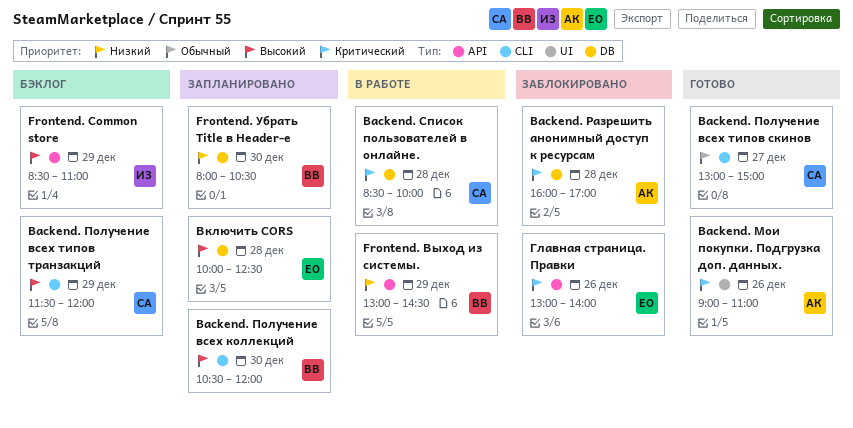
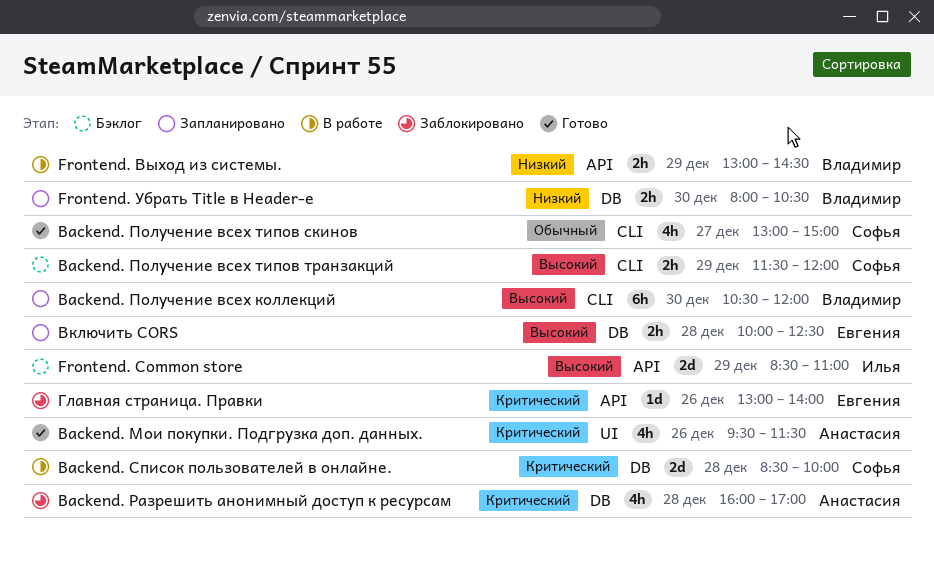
Backend. Мои покупки. Подгрузка доп. данных., begins: 09:00 -> 09:30
Backend. Мои покупки. Подгрузка доп. данных., ends: 11:00 -> 11:30

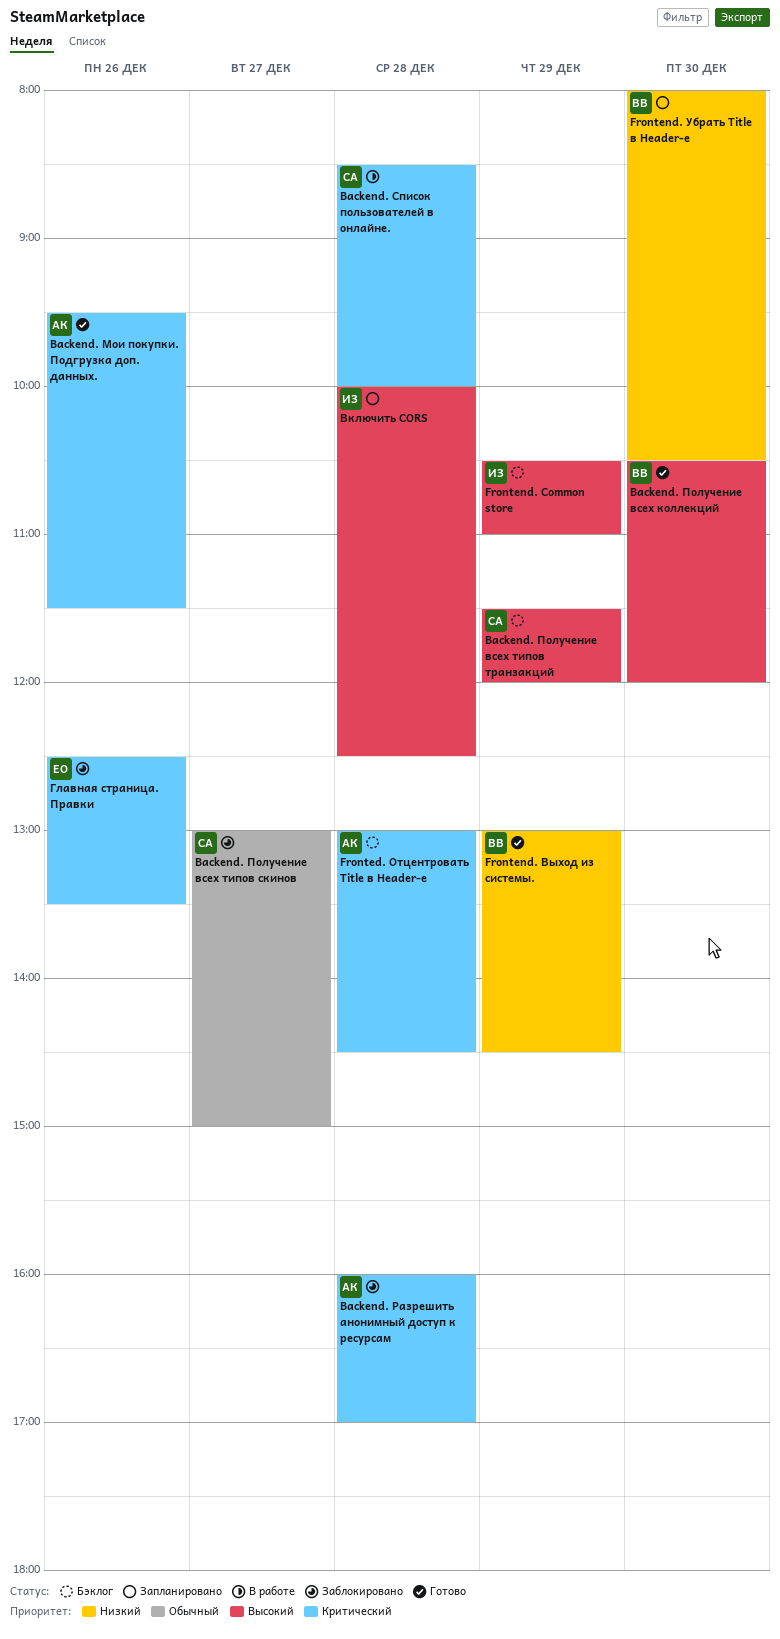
Backend. Получение всех коллекций, status: Запланировано -> Готово
Backend. Получение всех типов скинов, status: Готово -> Заблокировано
Fronted. Отцентровать Title в Header-е: none -> present
Frontend. Common store, begins: 08:30 -> 10:30
Frontend. Выход из системы., status: В работе -> Готово
Включить CORS, owner: Евгения -> Илья
Главная страница. Правки, begins: 13:00 -> 12:30
Главная страница. Правки, ends: 14:00 -> 13:30

